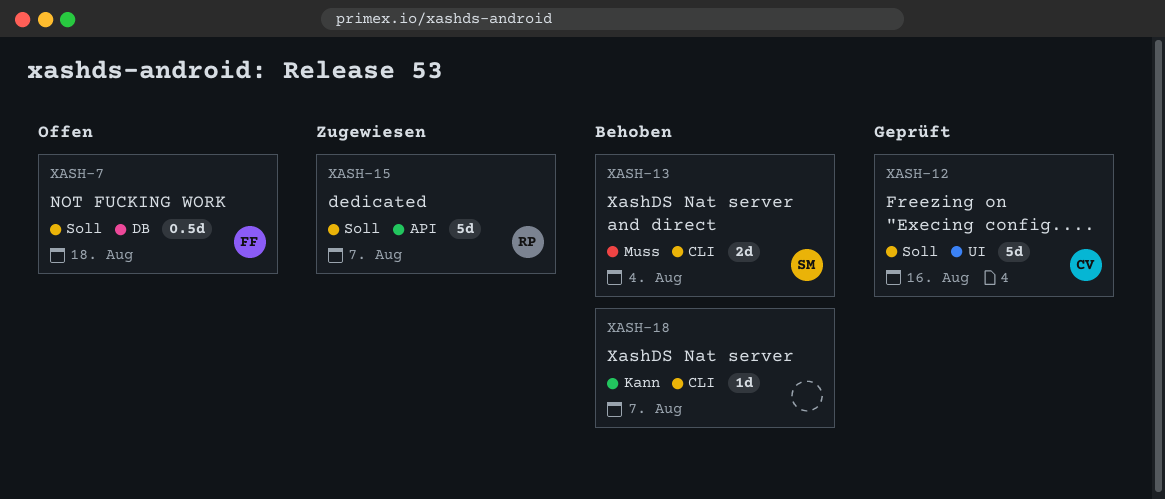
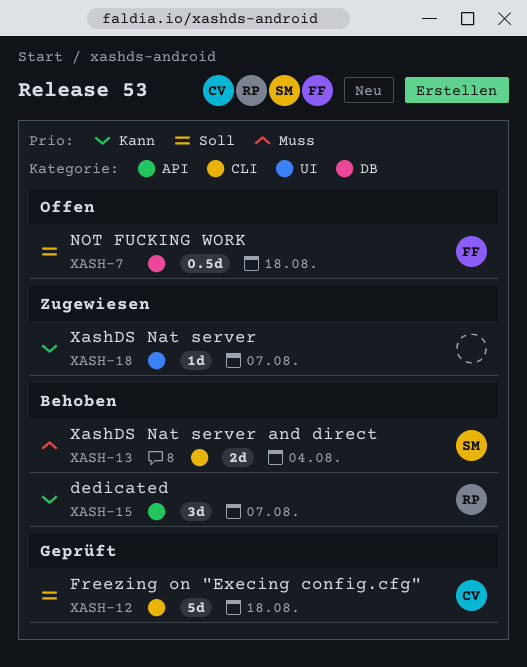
XASH-12, label: UI -> CLI
XASH-12, due: Aug 16 -> Aug 18
XASH-15, status: Zugewiesen -> Behoben
XASH-15, priority: Soll -> Kann
XASH-15, estimate: 5d -> 3d
XASH-18, status: Behoben -> Zugewiesen
XASH-18, label: CLI -> UI

